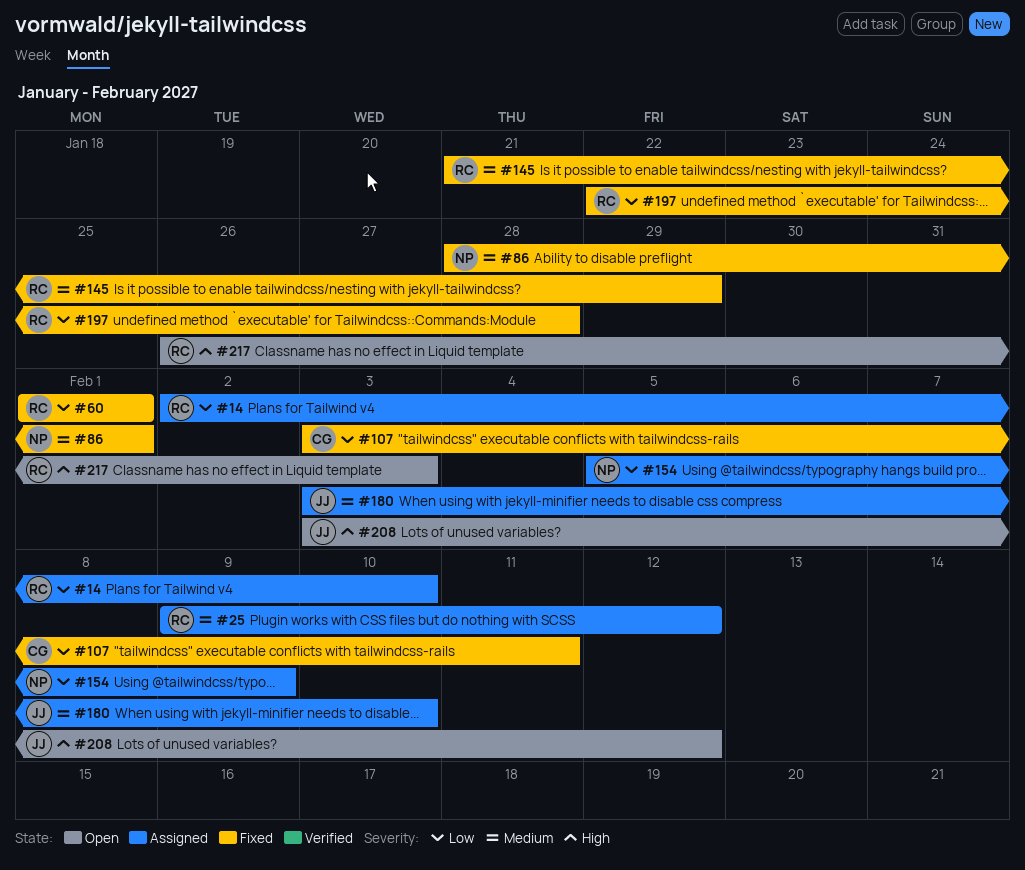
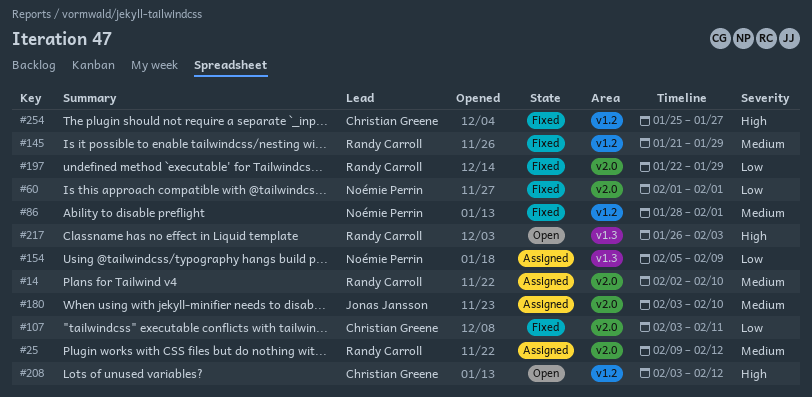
#14, priority: Low -> Medium
#60, owner: Randy Carroll -> Noémie Perrin
#197, due: Jan 28 -> Jan 29
#208, owner: Jonas Jansson -> Christian Greene
#254: none -> present

